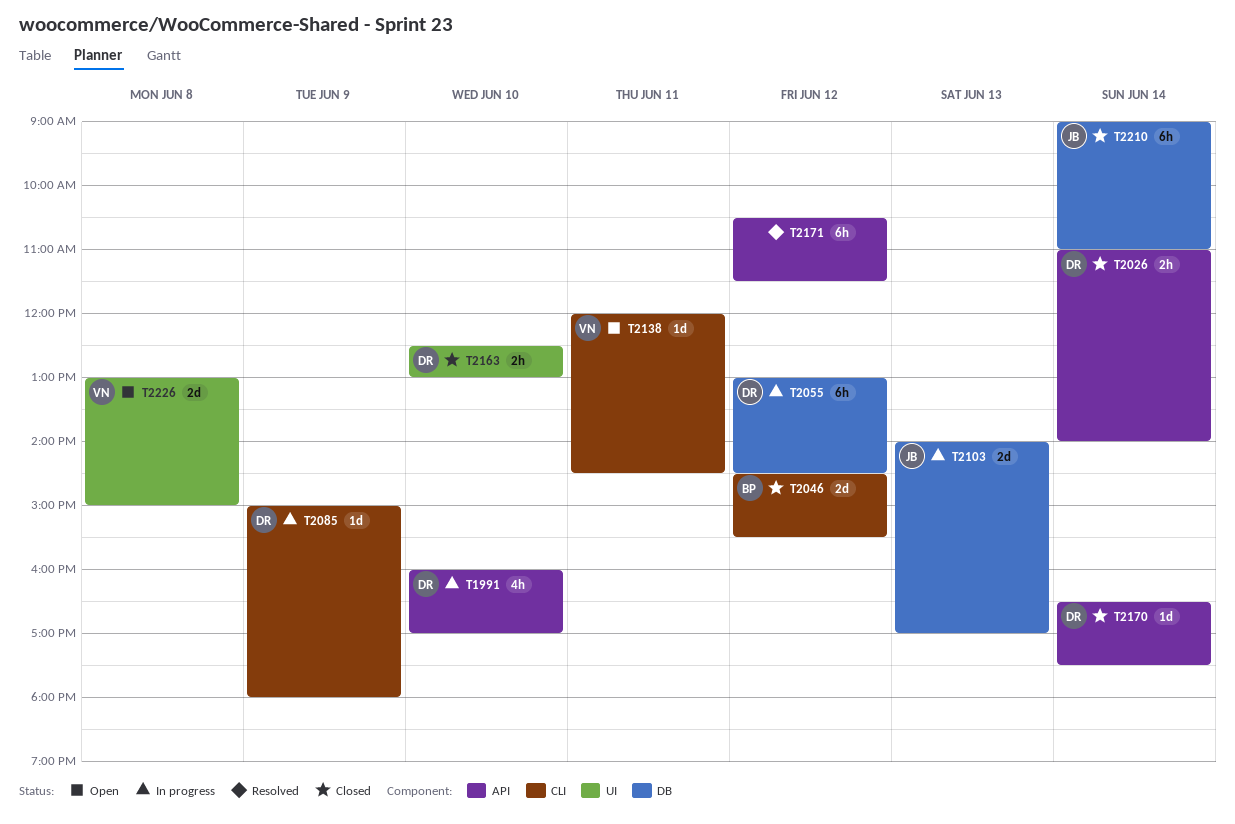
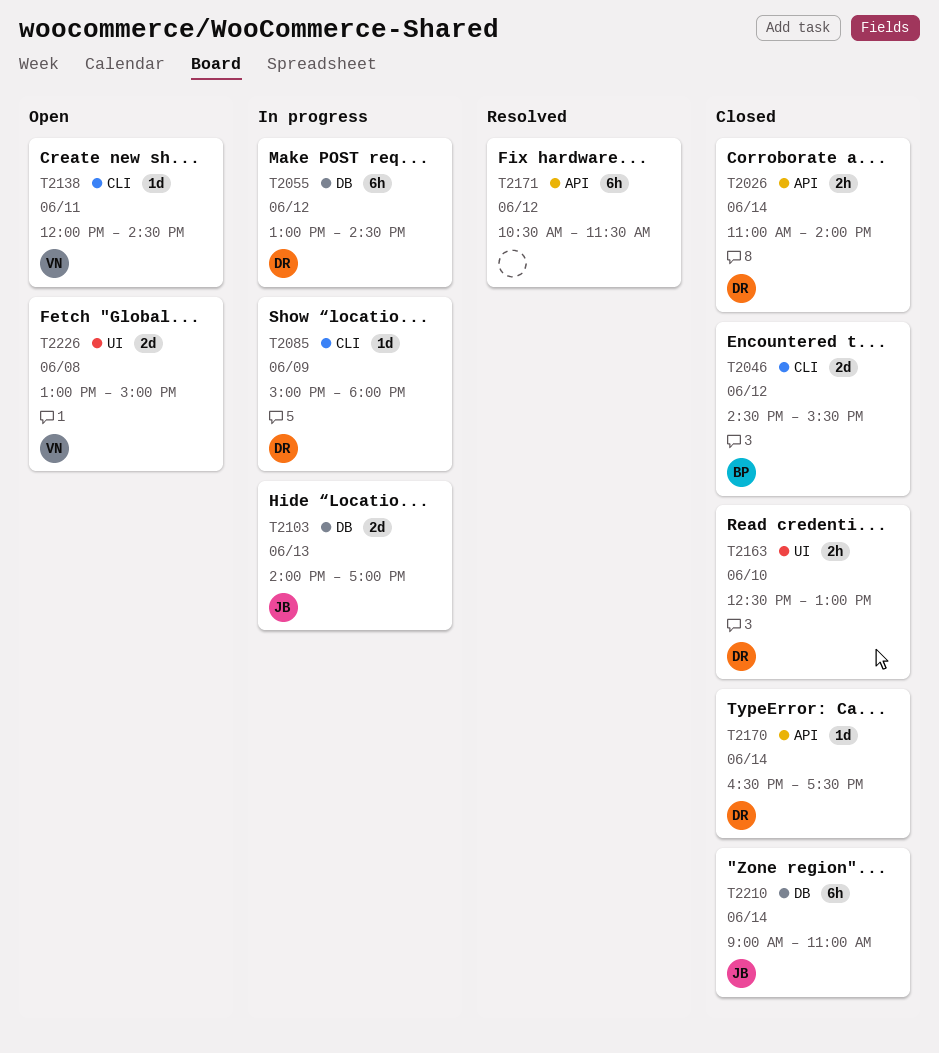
T1991: present -> none

